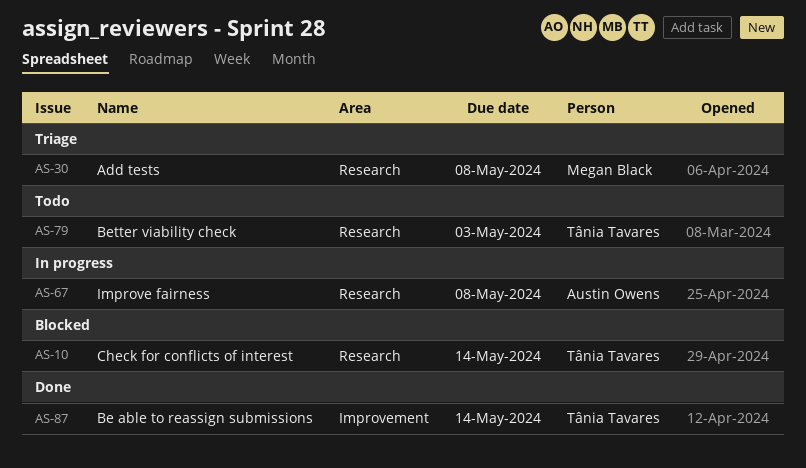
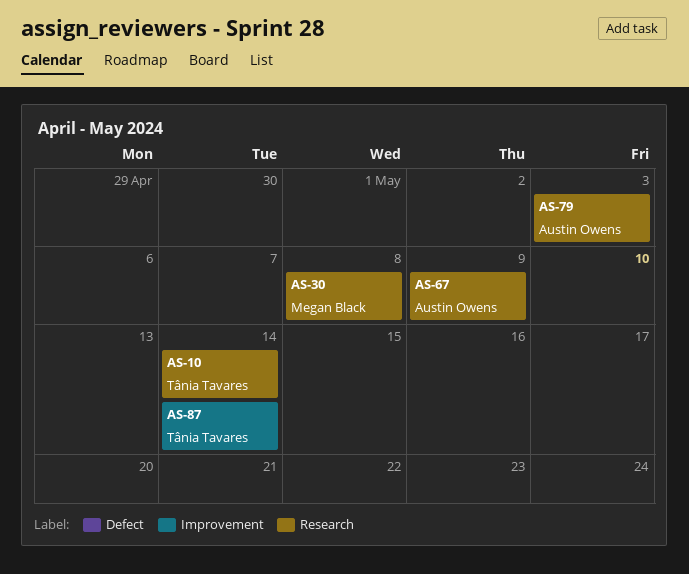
AS-67, due: May 8 -> May 9
AS-79, owner: Tânia Tavares -> Austin Owens

